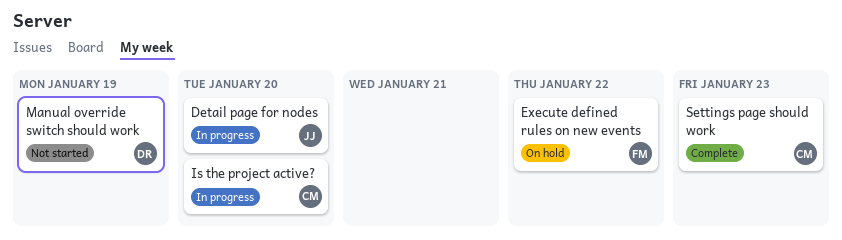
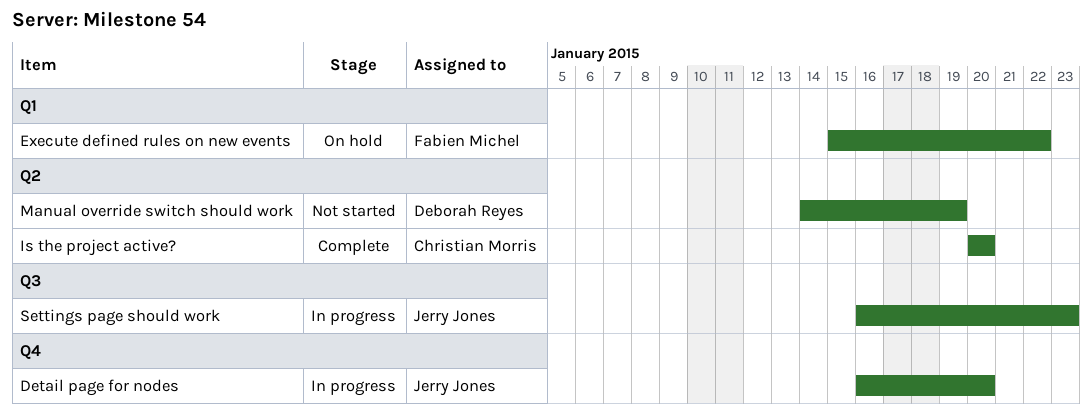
Is the project active?, status: In progress -> Complete
Settings page should work, status: Complete -> In progress
Settings page should work, owner: Christian Morris -> Jerry Jones

